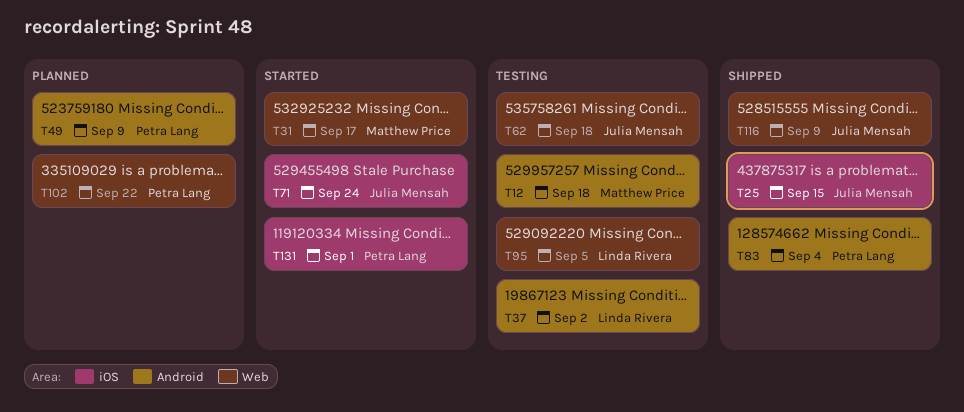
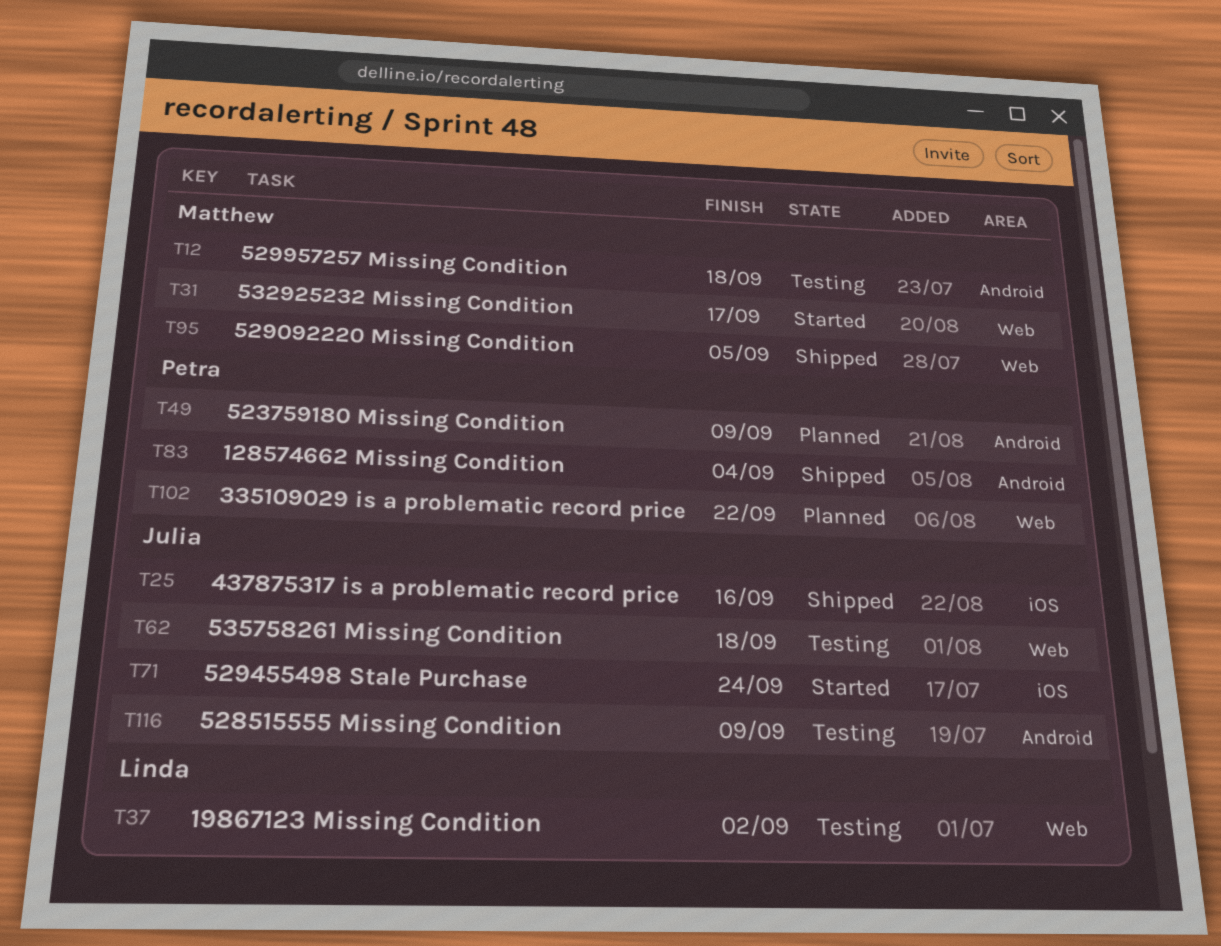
T25, due: Sep 15 -> Sep 16
T37, label: Android -> Web
T95, status: Testing -> Shipped
T95, owner: Linda Rivera -> Matthew Price
T116, status: Shipped -> Testing
T116, label: Web -> Android
T131: present -> none

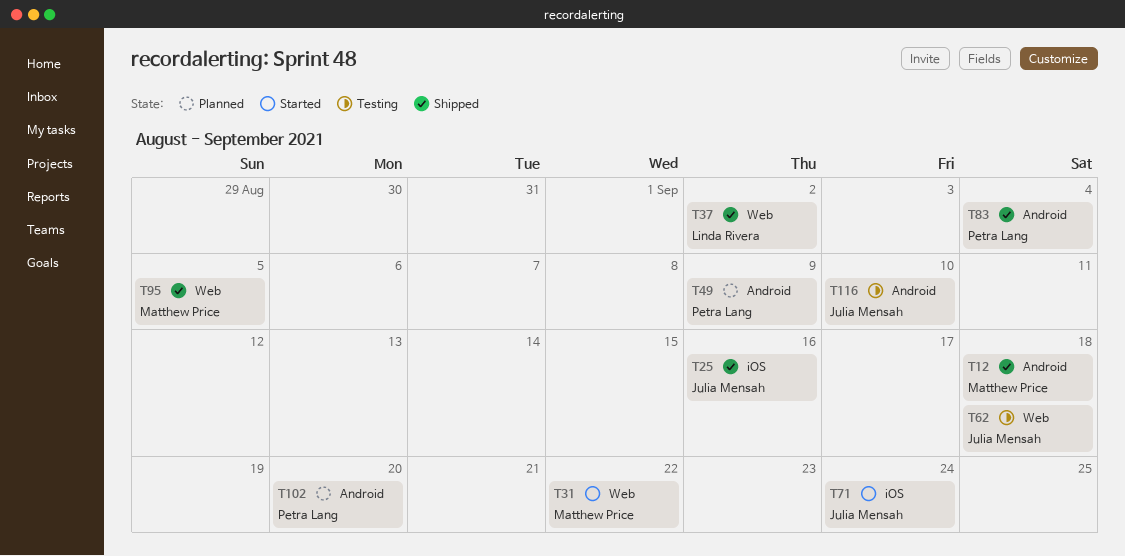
T12, status: Testing -> Shipped
T31, due: Sep 17 -> Sep 22
T37, status: Testing -> Shipped
T102, label: Web -> Android
T102, due: Sep 22 -> Sep 20
T116, due: Sep 9 -> Sep 10

